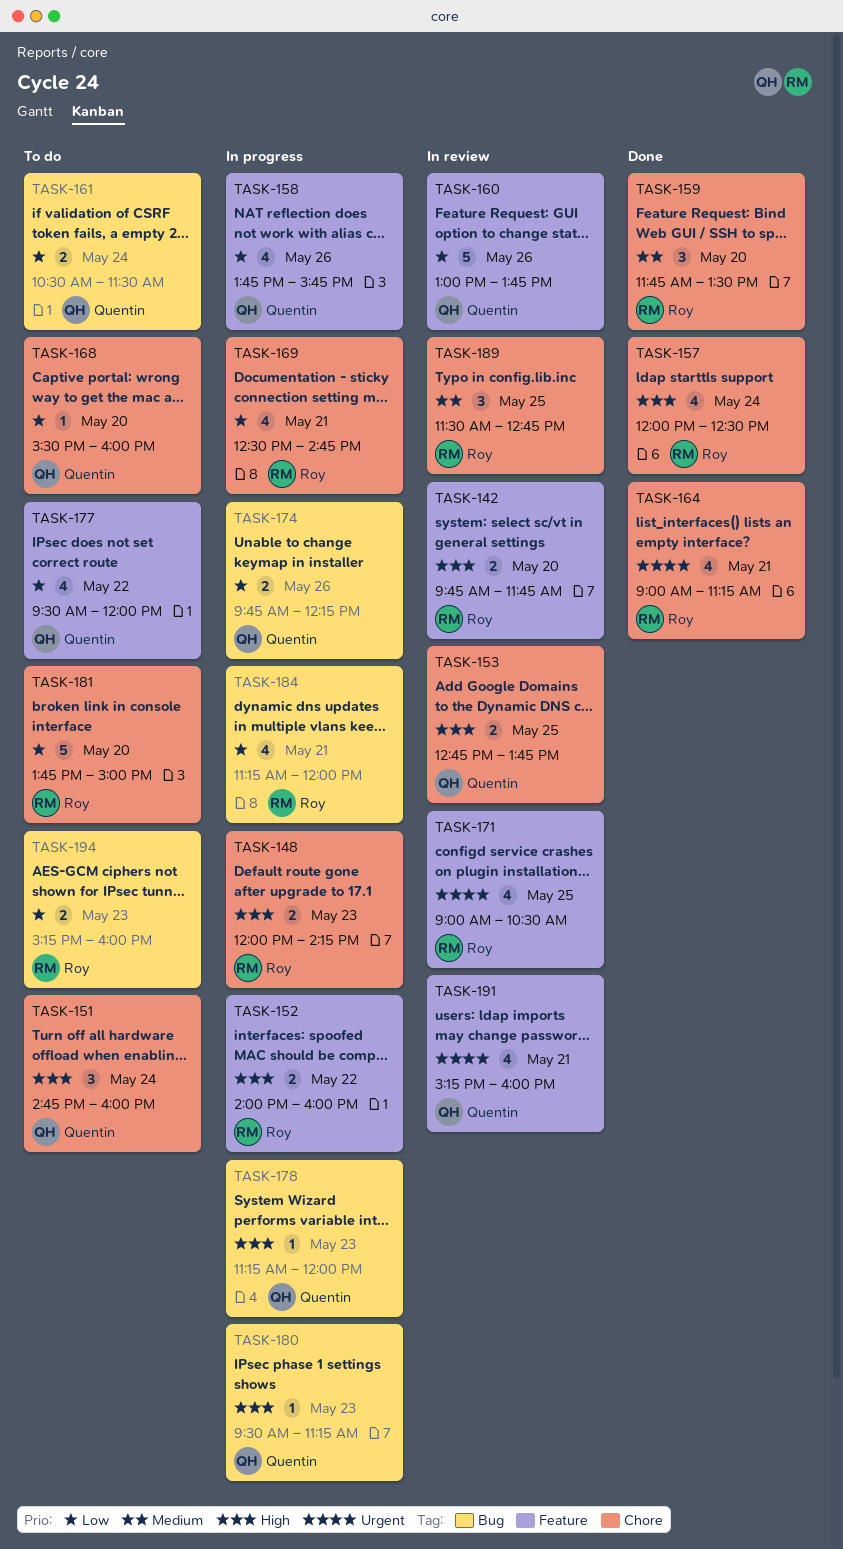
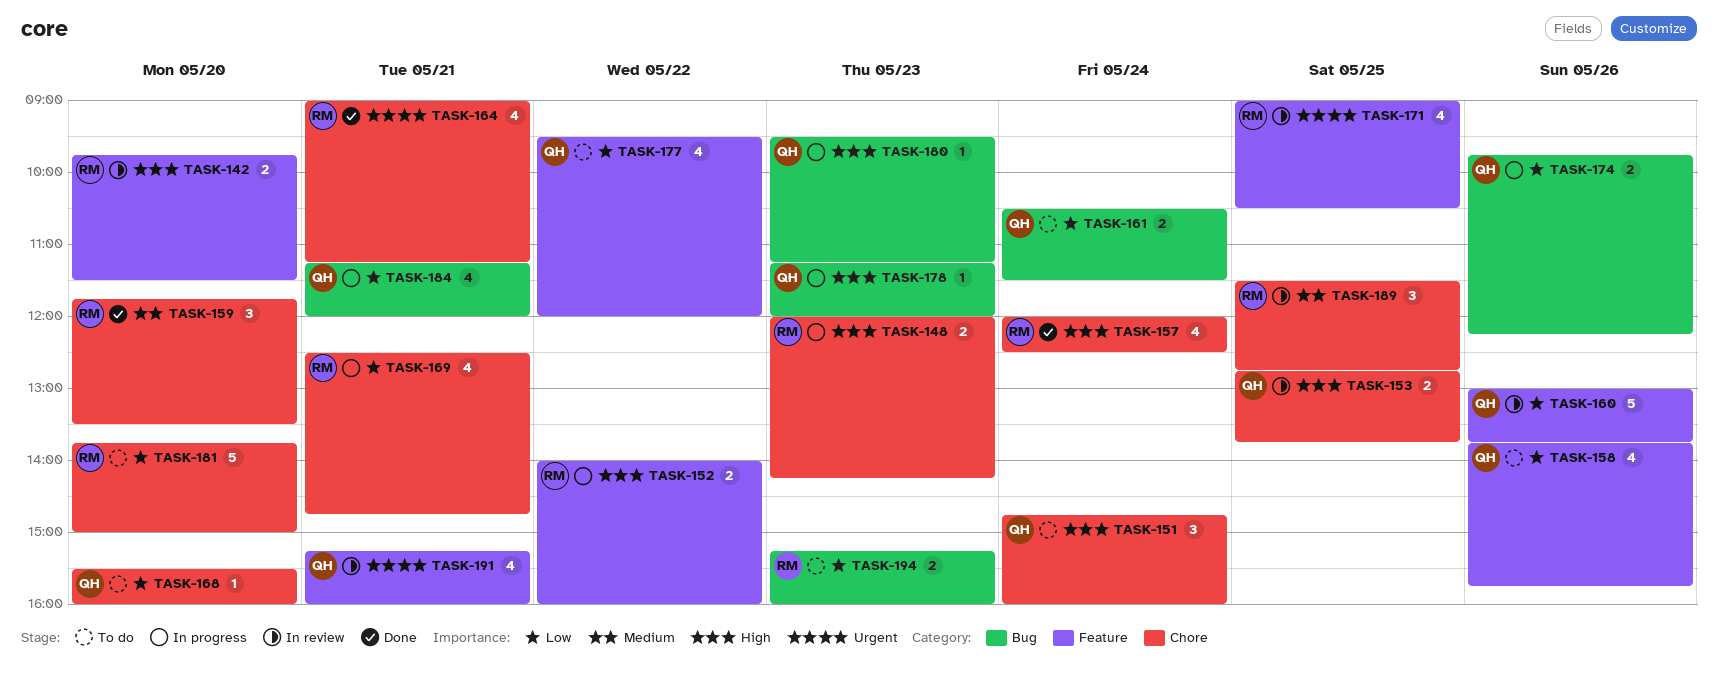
TASK-142, ends: 11:45 -> 11:30
TASK-158, status: In progress -> To do
TASK-184, owner: Roy -> Quentin

